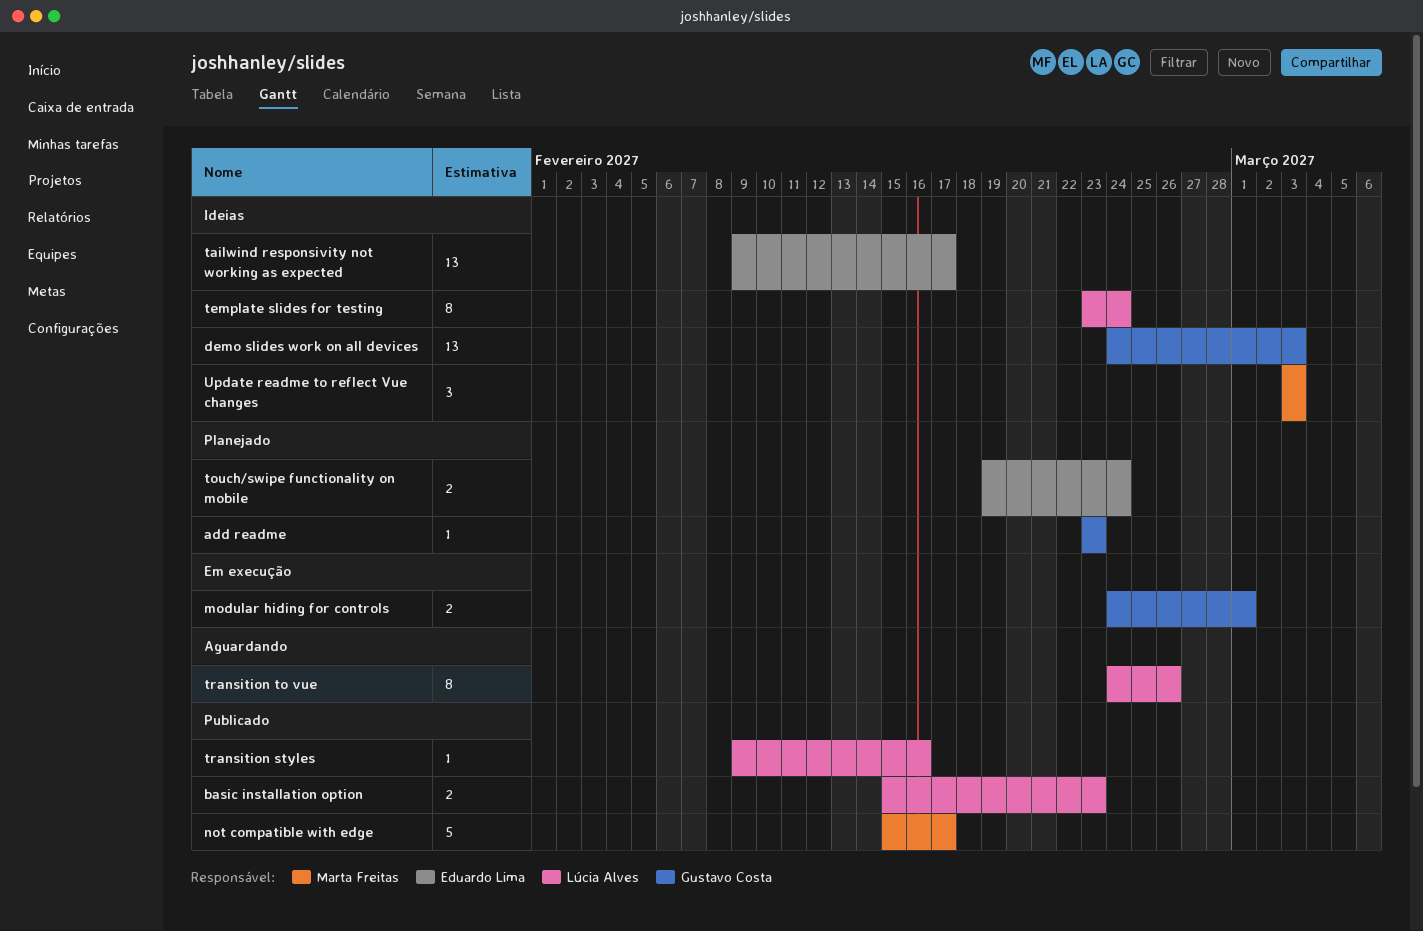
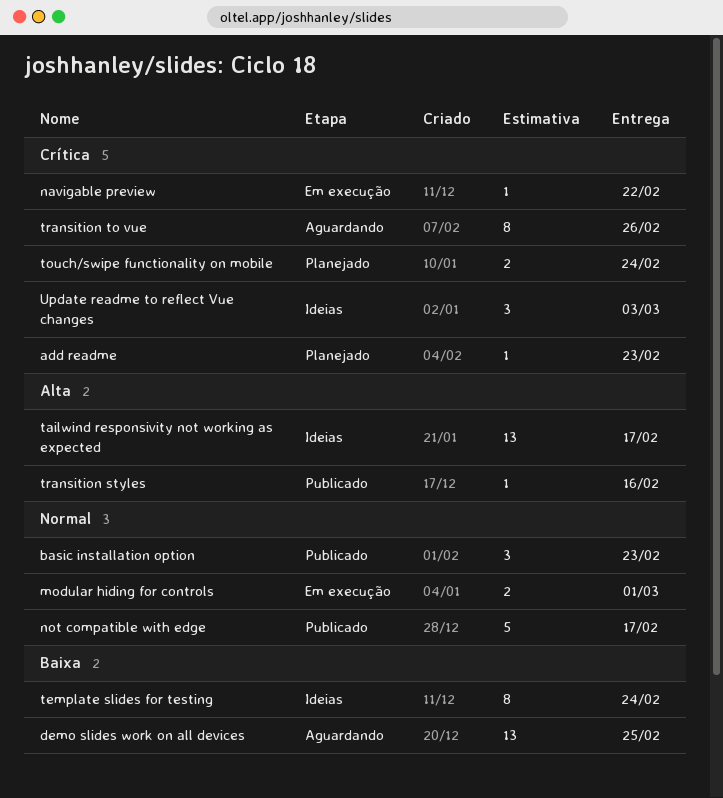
basic installation option, estimate: 2 -> 3
demo slides work on all devices, status: Ideias -> Aguardando
demo slides work on all devices, due: Mar 3 -> Feb 25
navigable preview: none -> present

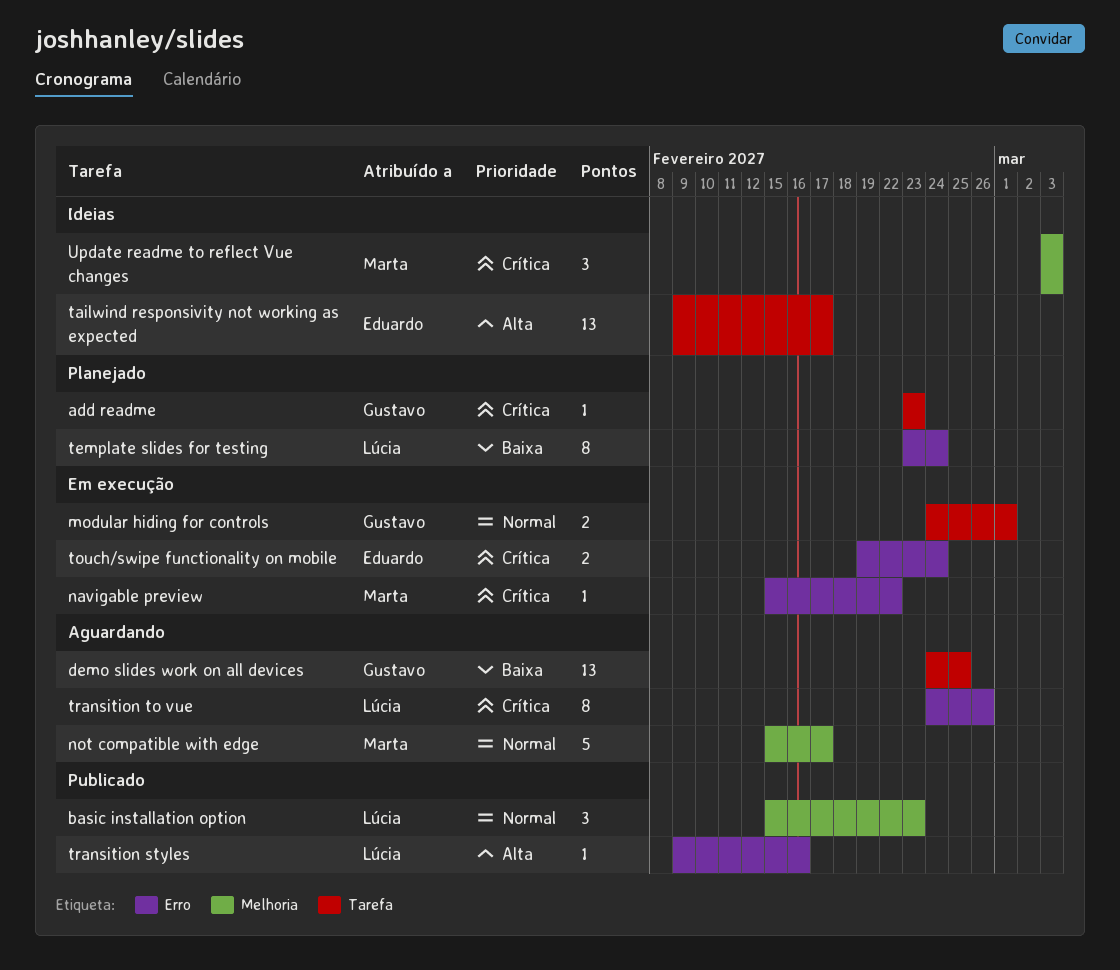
not compatible with edge, status: Publicado -> Aguardando
template slides for testing, status: Ideias -> Planejado
touch/swipe functionality on mobile, status: Planejado -> Em execução

